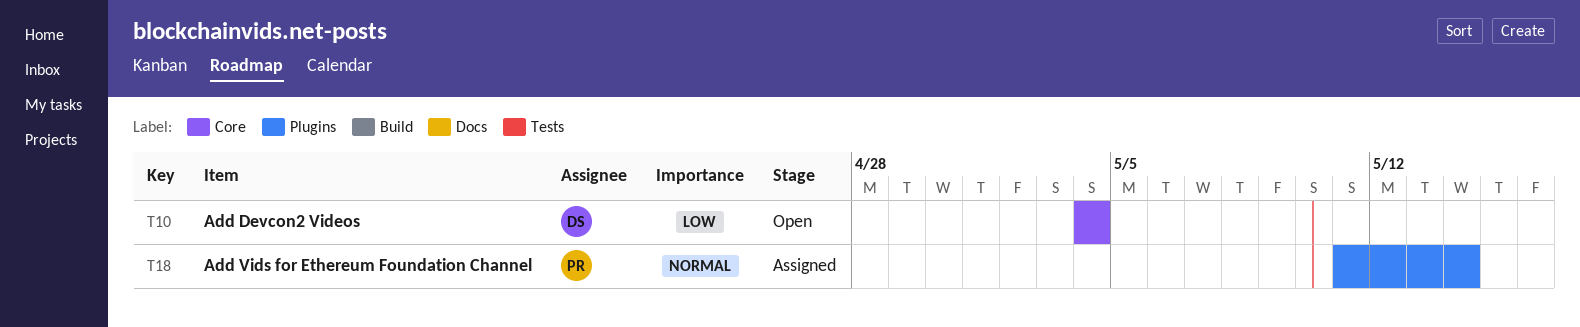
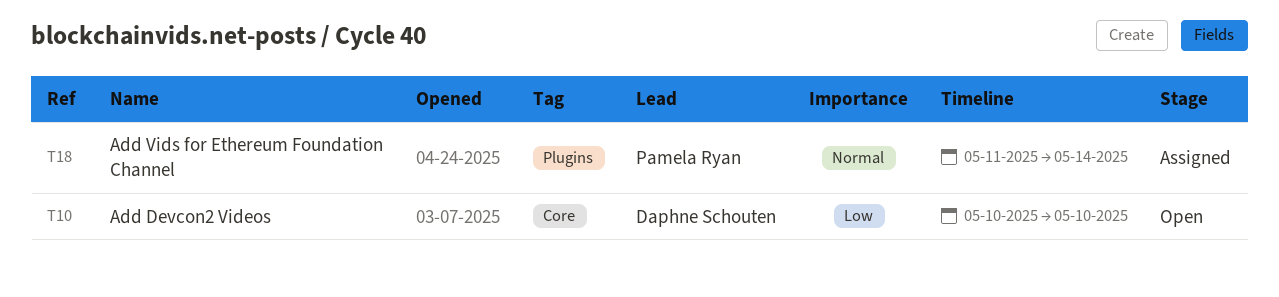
T10, start: May 4 -> May 10
T10, due: May 4 -> May 10

